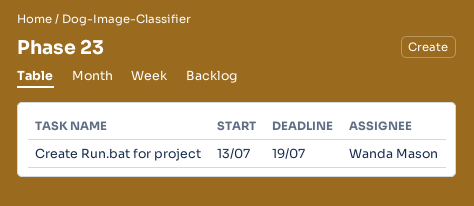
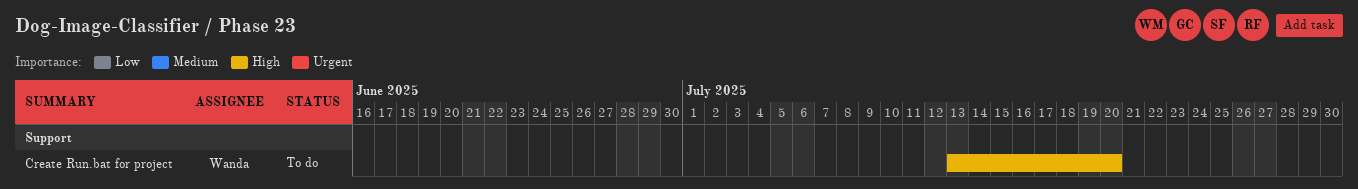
Create Run.bat for project, due: Jul 19 -> Jul 20

